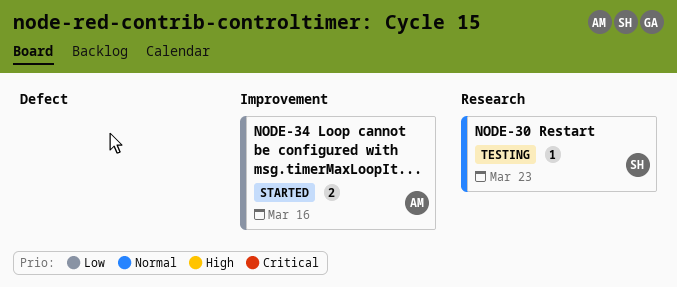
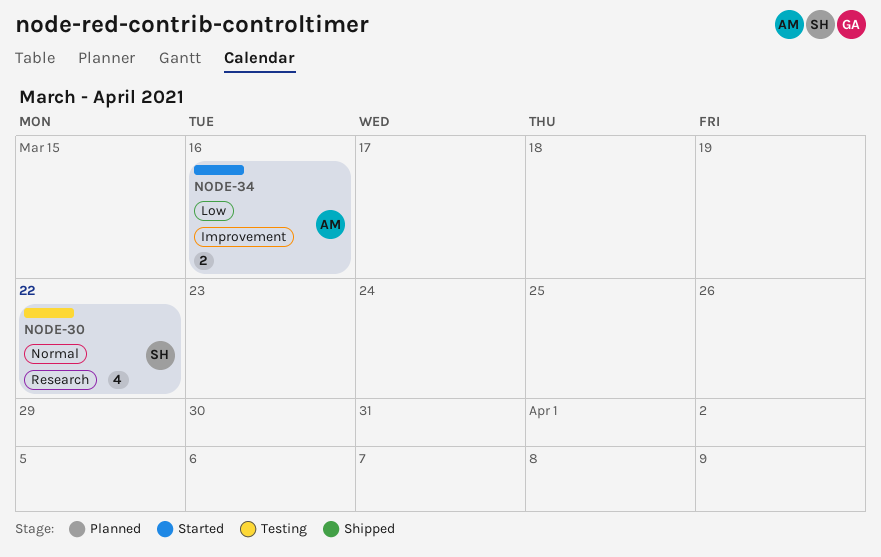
NODE-30, estimate: 1 -> 4
NODE-30, due: Mar 23 -> Mar 22

